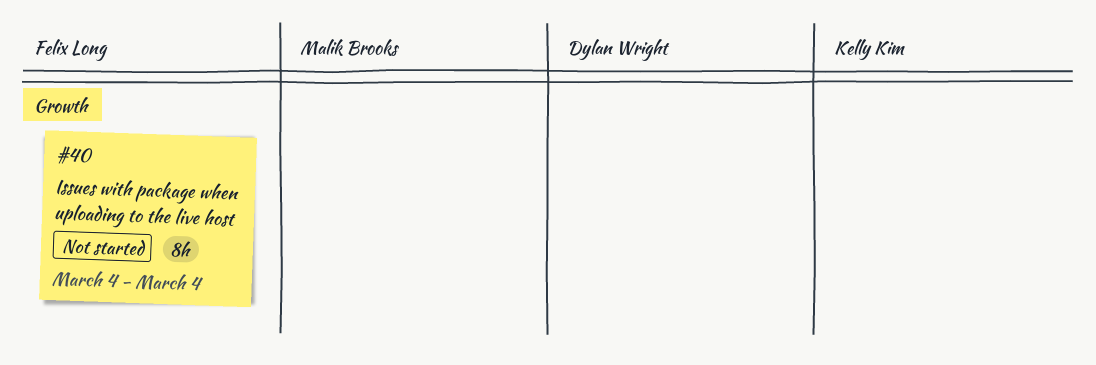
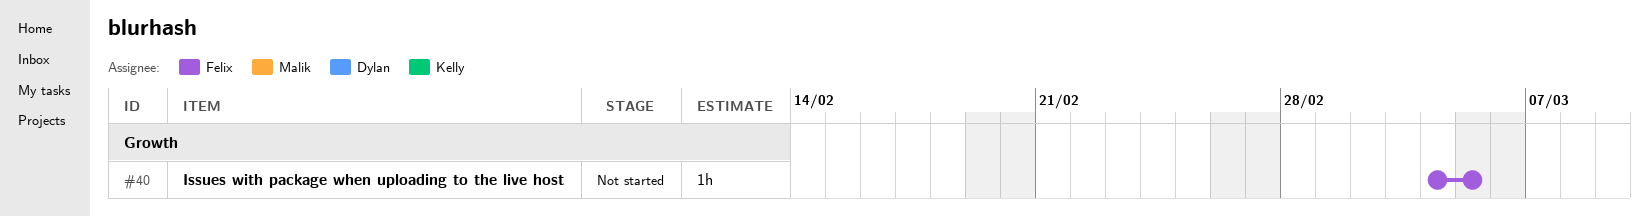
#40, estimate: 8h -> 1h
#40, due: Mar 4 -> Mar 5

